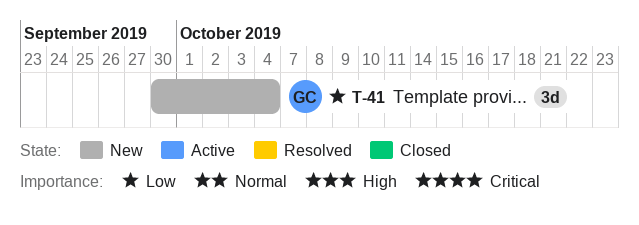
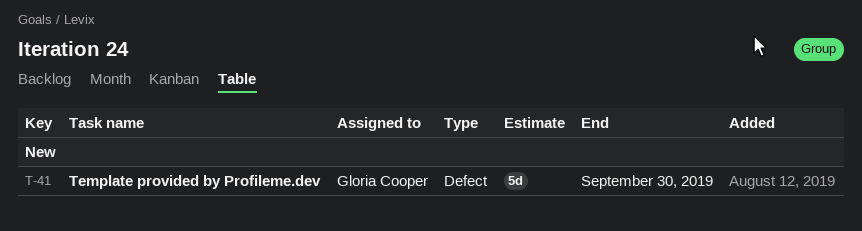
T-41, estimate: 3d -> 5d
T-41, due: Oct 4 -> Sep 30

